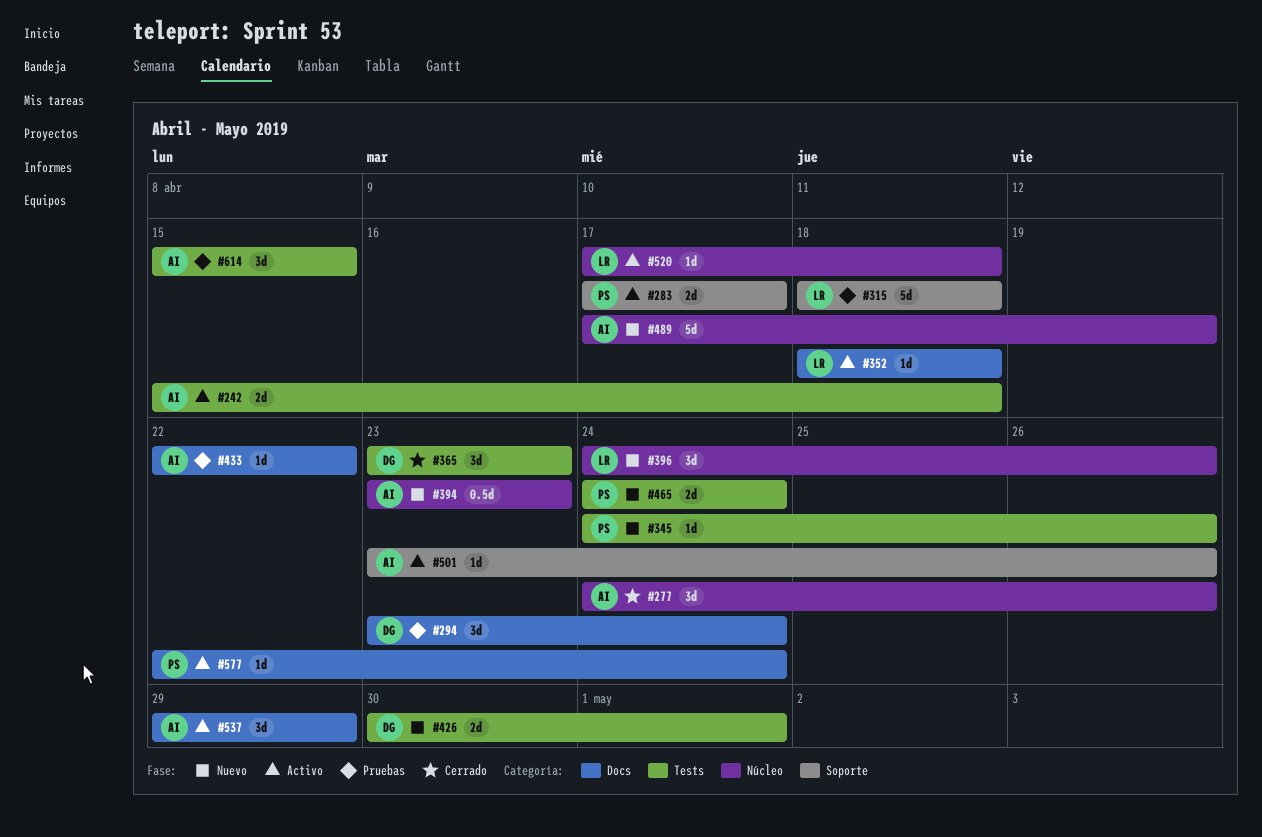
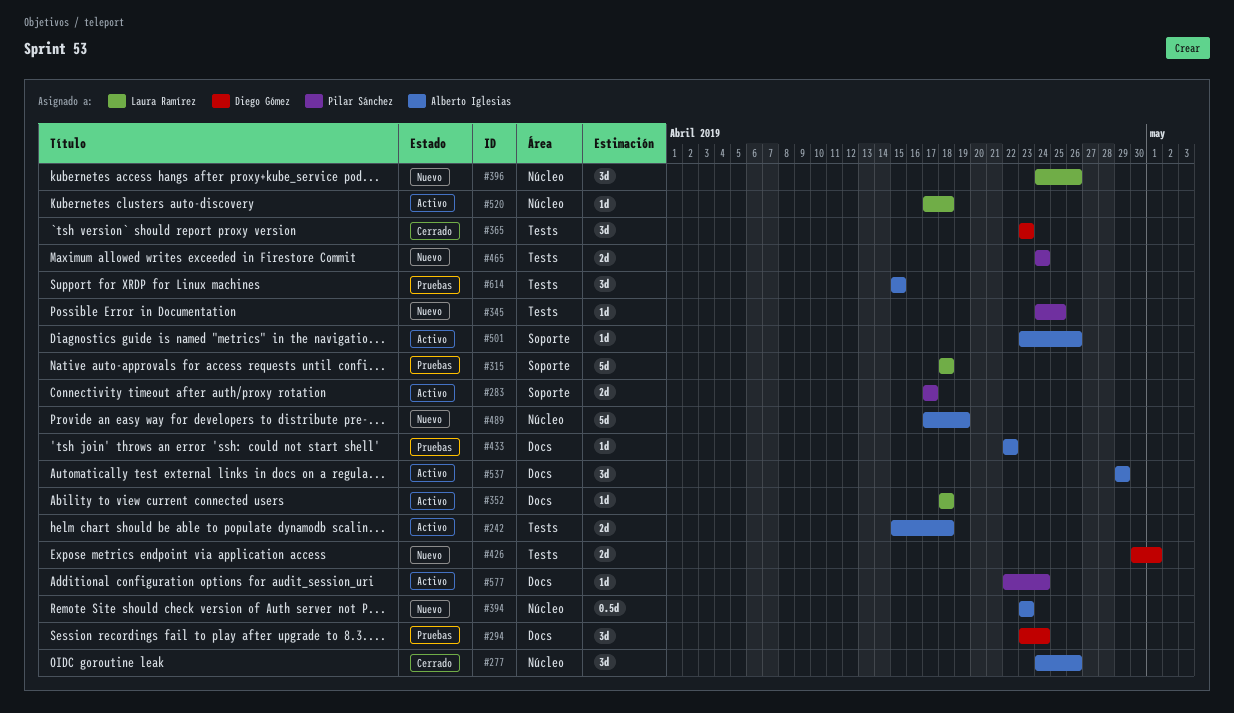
#345, due: Apr 26 -> Apr 25

